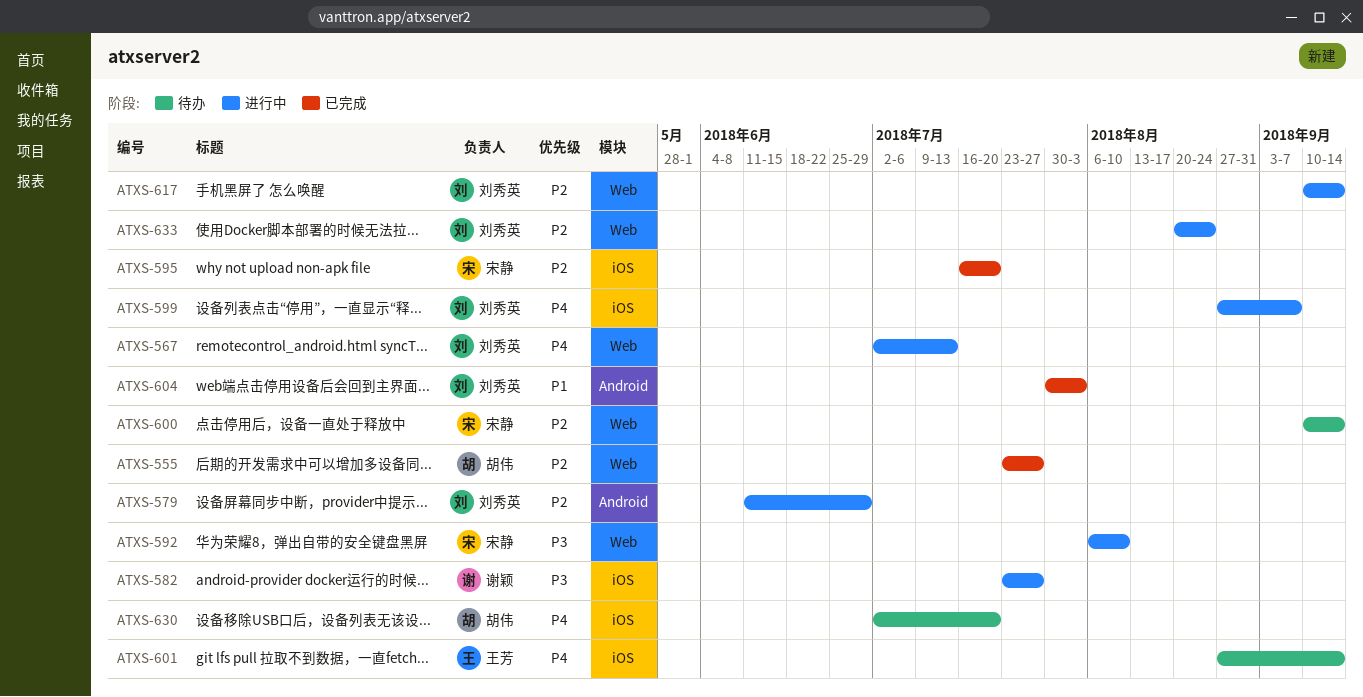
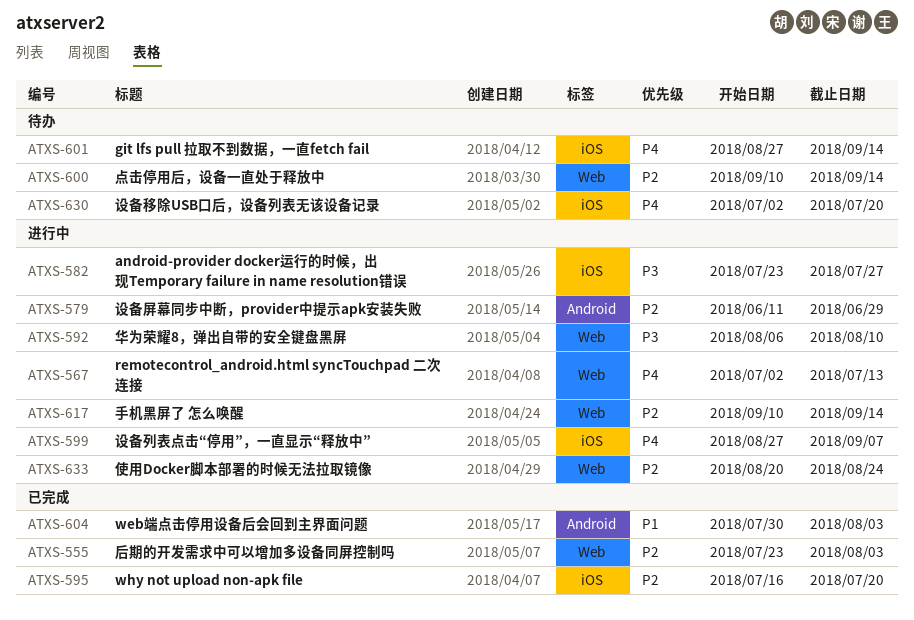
ATXS-555, due: Jul 27 -> Aug 3

